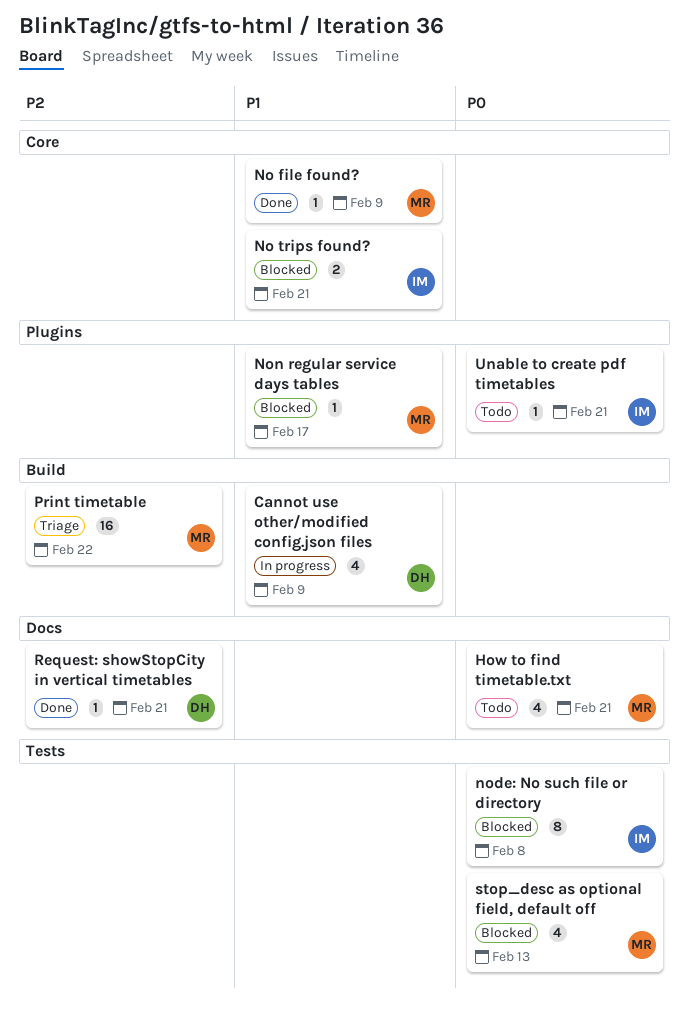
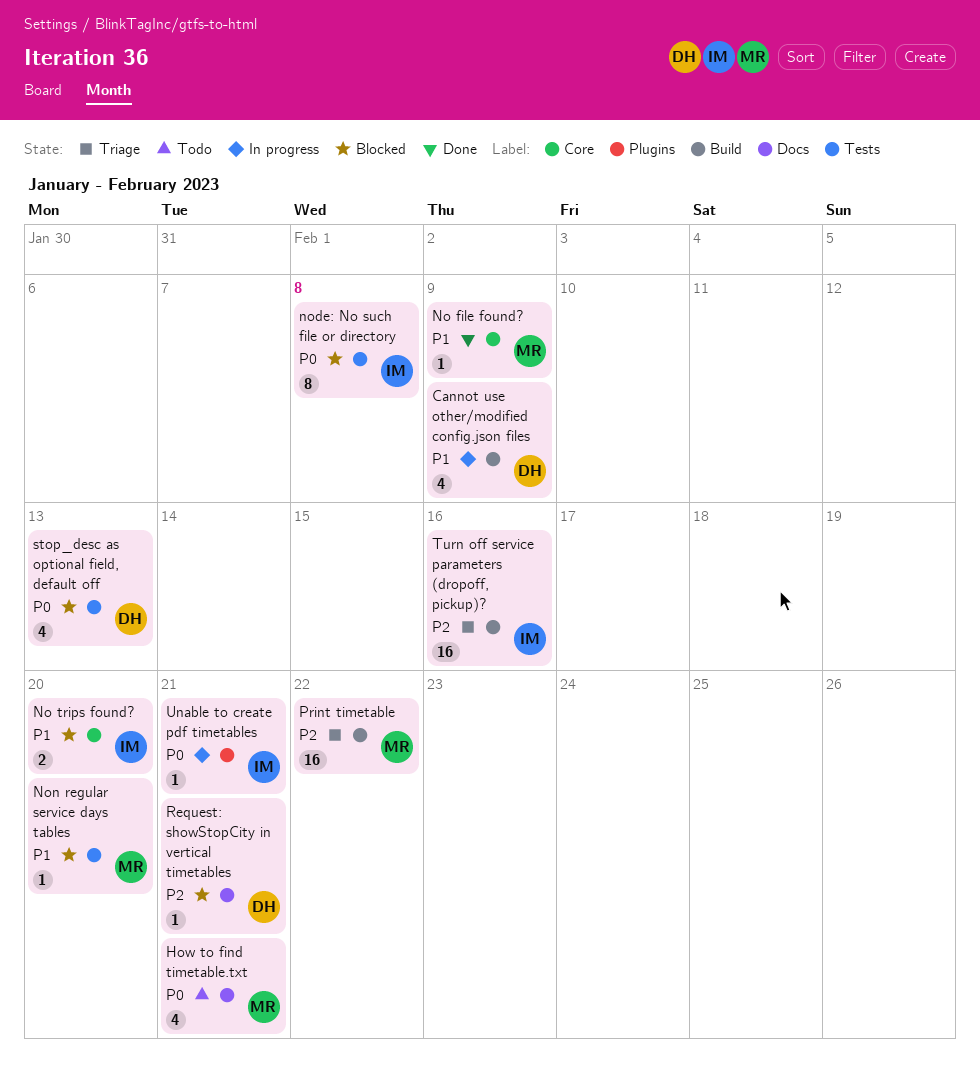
No trips found?, due: Feb 21 -> Feb 20
Non regular service days tables, label: Plugins -> Tests
Non regular service days tables, due: Feb 17 -> Feb 20
Request: showStopCity in vertical timetables, status: Done -> Blocked
stop_desc as optional field, default off, owner: MR -> DH
Turn off service parameters (dropoff, pickup)?: none -> present
Unable to create pdf timetables, status: Todo -> In progress

